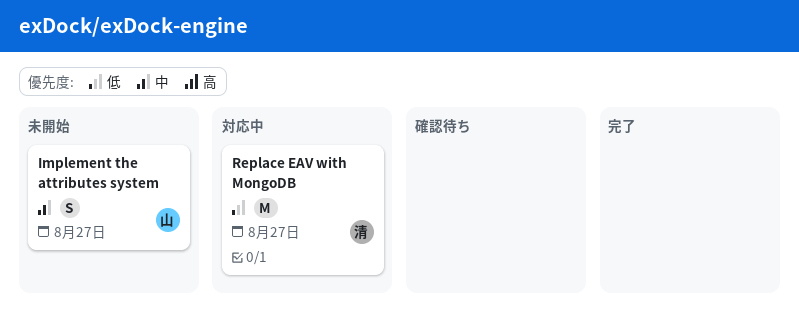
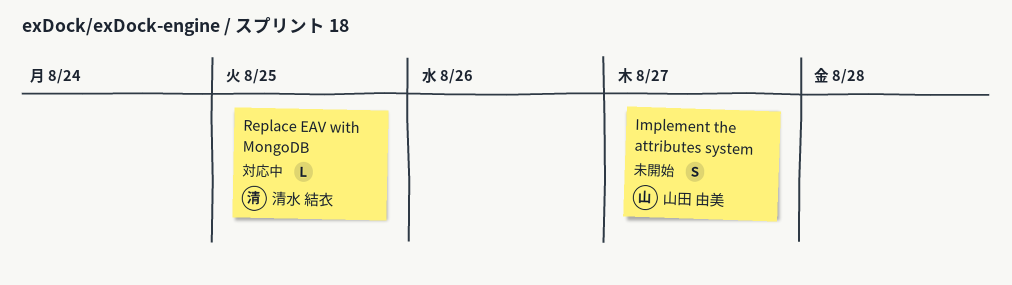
Replace EAV with MongoDB, estimate: M -> L
Replace EAV with MongoDB, due: Aug 27 -> Aug 25

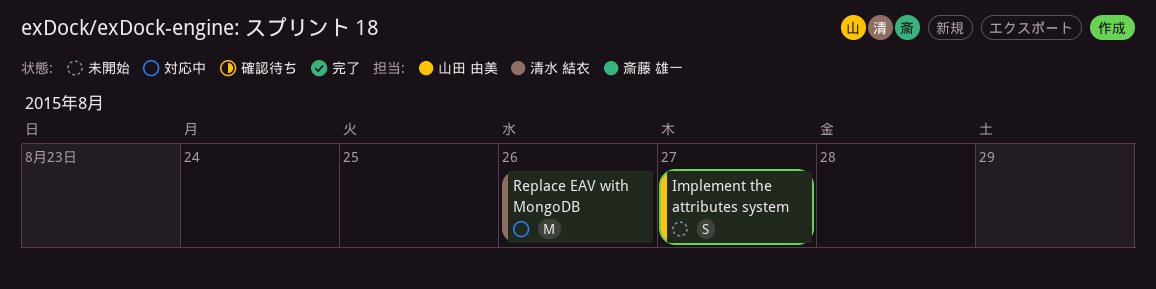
Replace EAV with MongoDB, estimate: L -> M
Replace EAV with MongoDB, due: Aug 25 -> Aug 26

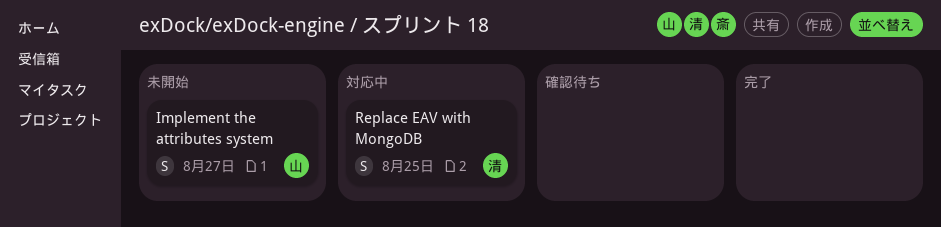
Replace EAV with MongoDB, estimate: M -> S
Replace EAV with MongoDB, due: Aug 26 -> Aug 25

